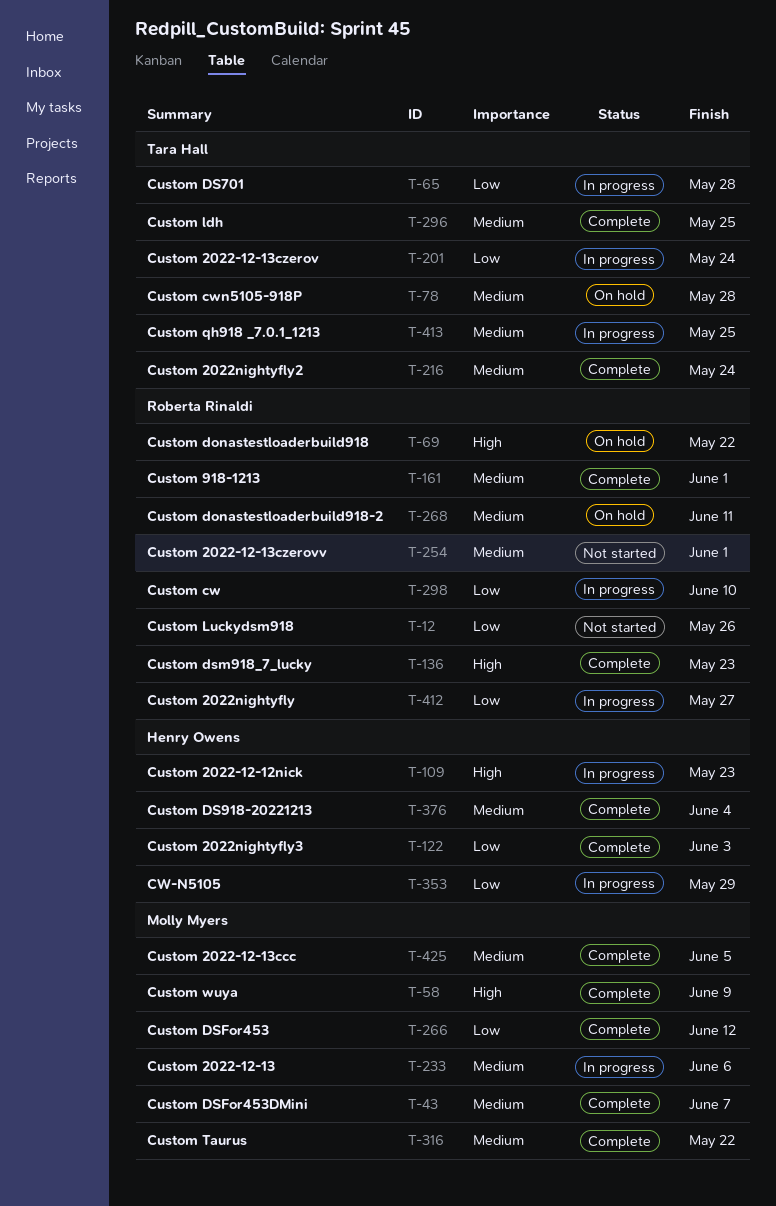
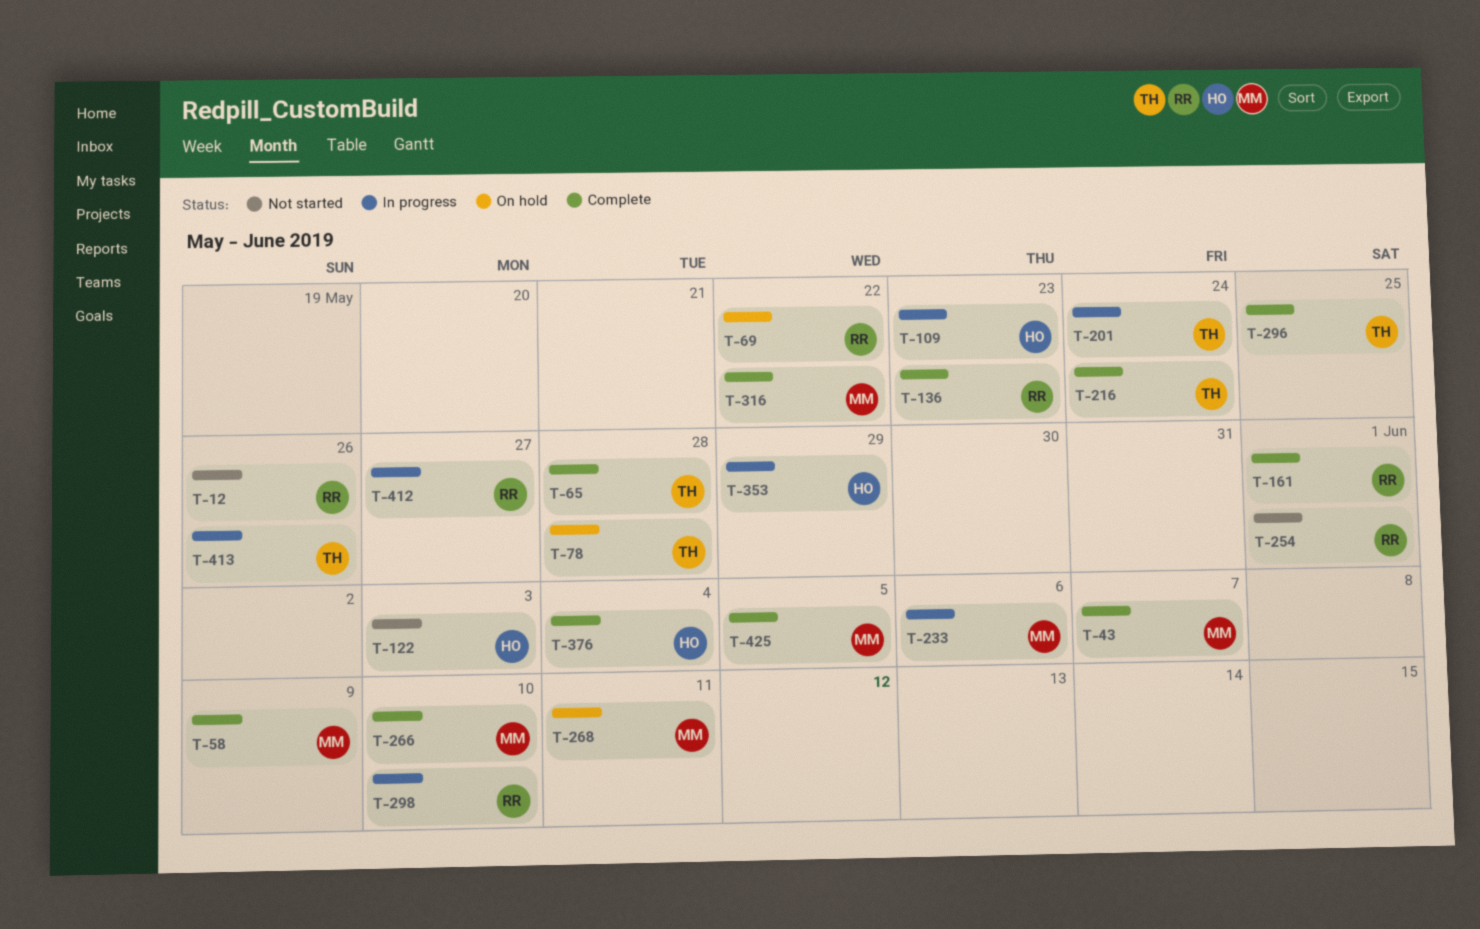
T-65, status: In progress -> Complete
T-122, status: Complete -> Not started
T-266, due: Jun 12 -> Jun 10
T-268, owner: Roberta Rinaldi -> Molly Myers
T-413, due: May 25 -> May 26

